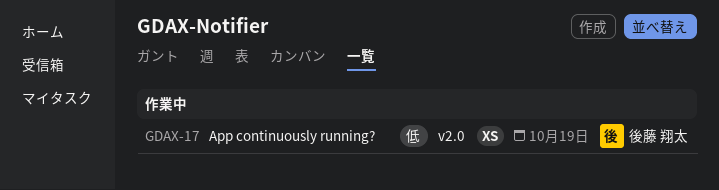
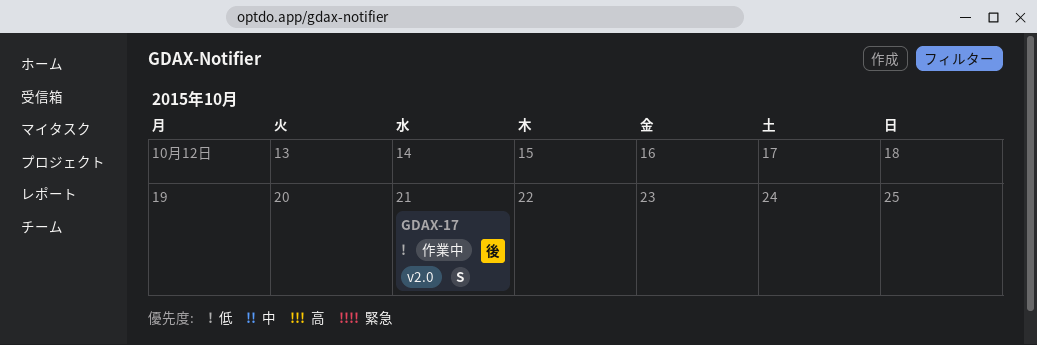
GDAX-17, estimate: XS -> S
GDAX-17, due: Oct 19 -> Oct 21

